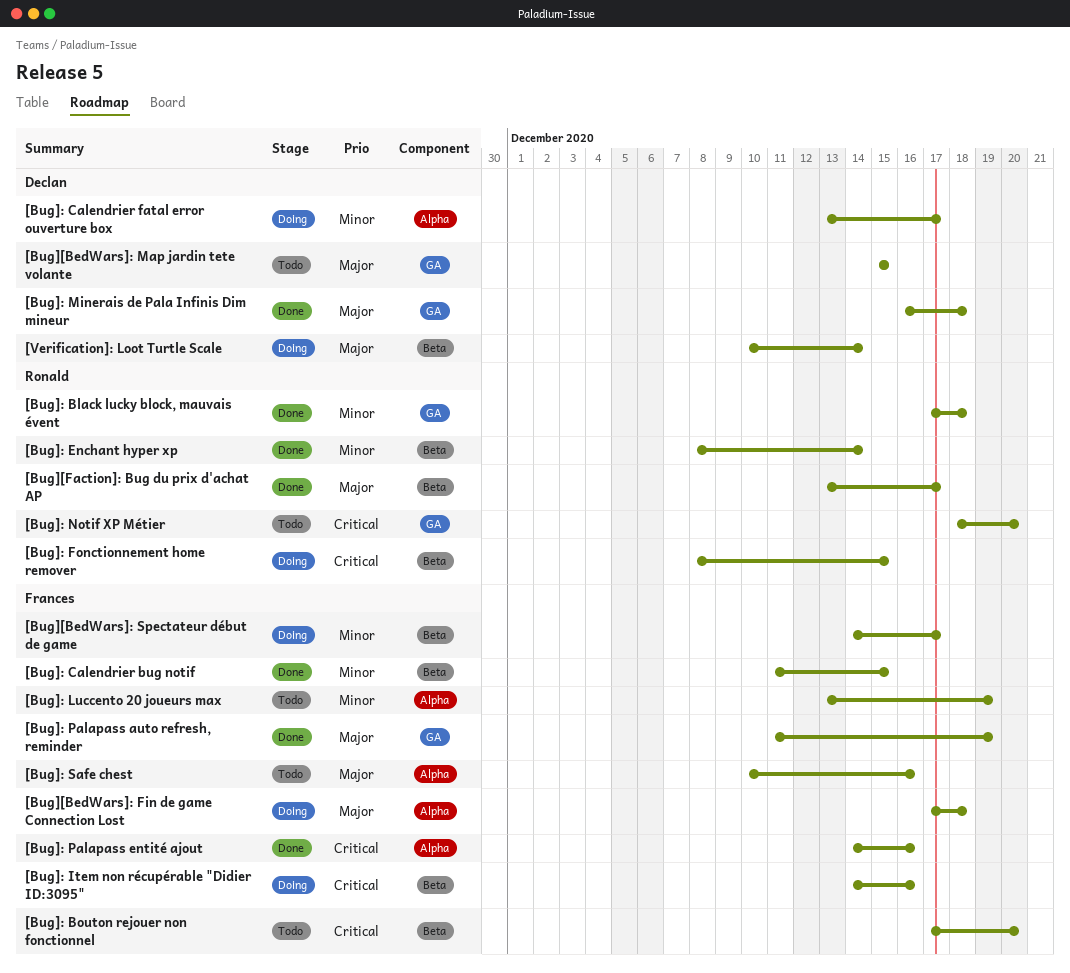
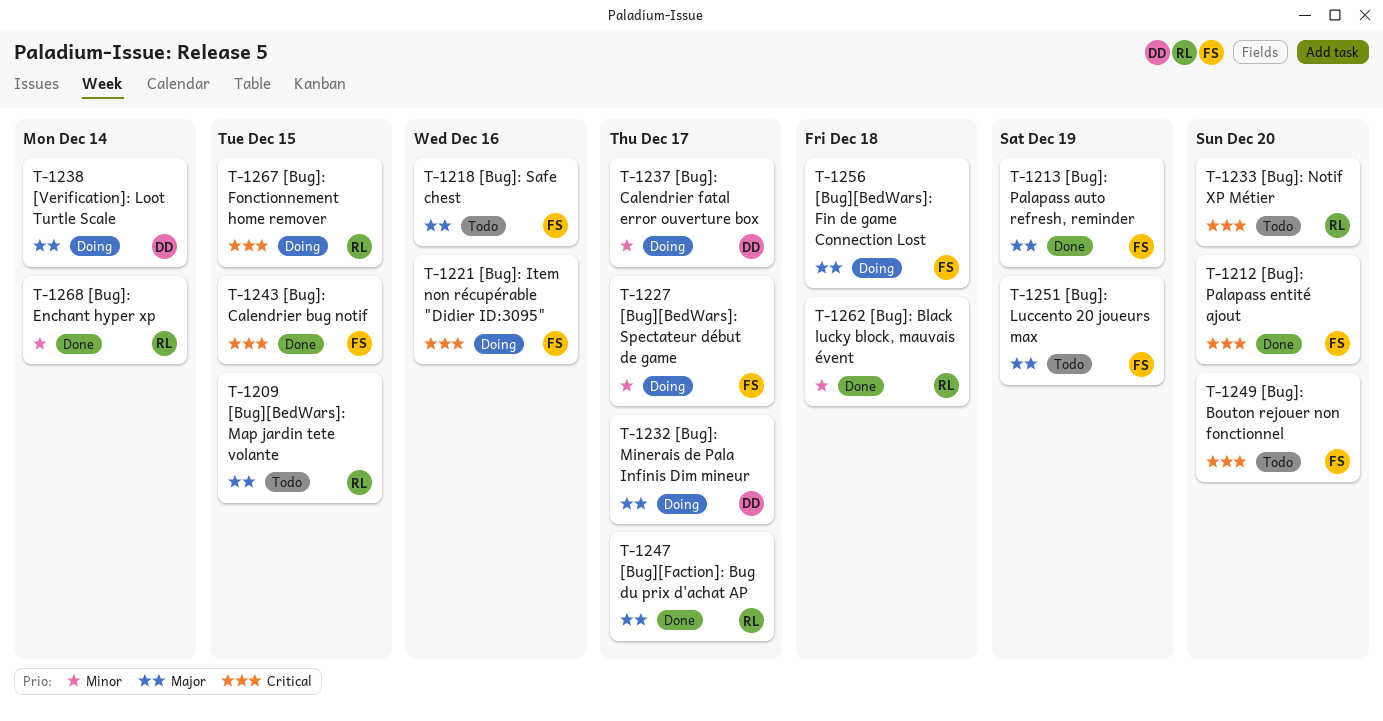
[Bug]: Calendrier bug notif, priority: Minor -> Critical
[Bug]: Luccento 20 joueurs max, priority: Minor -> Major
[Bug]: Minerais de Pala Infinis Dim mineur, status: Done -> Doing
[Bug]: Minerais de Pala Infinis Dim mineur, due: Dec 18 -> Dec 17
[Bug]: Palapass entité ajout, due: Dec 16 -> Dec 20
[Bug][BedWars]: Map jardin tete volante, owner: Declan -> Ronald

